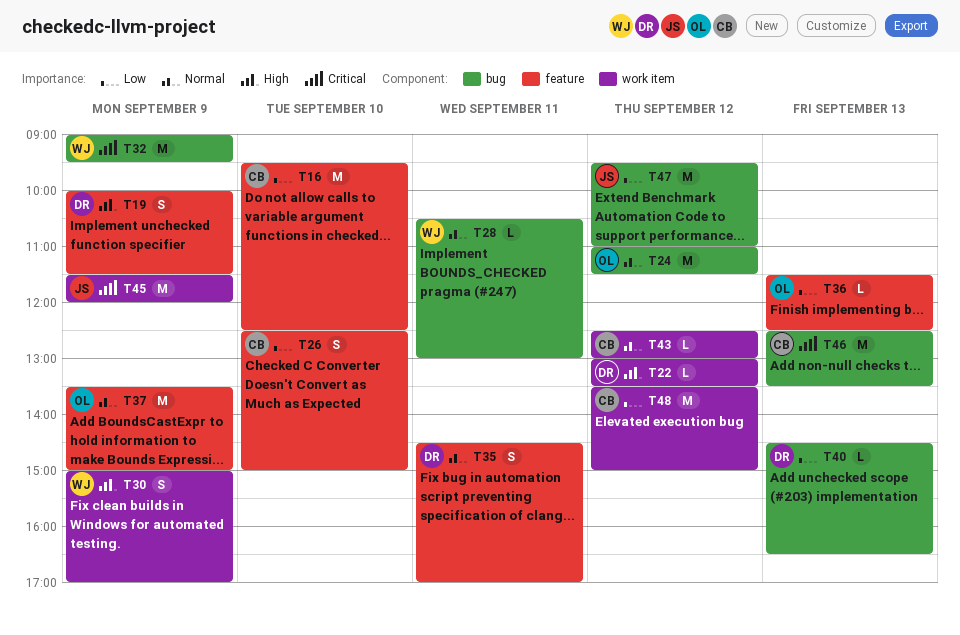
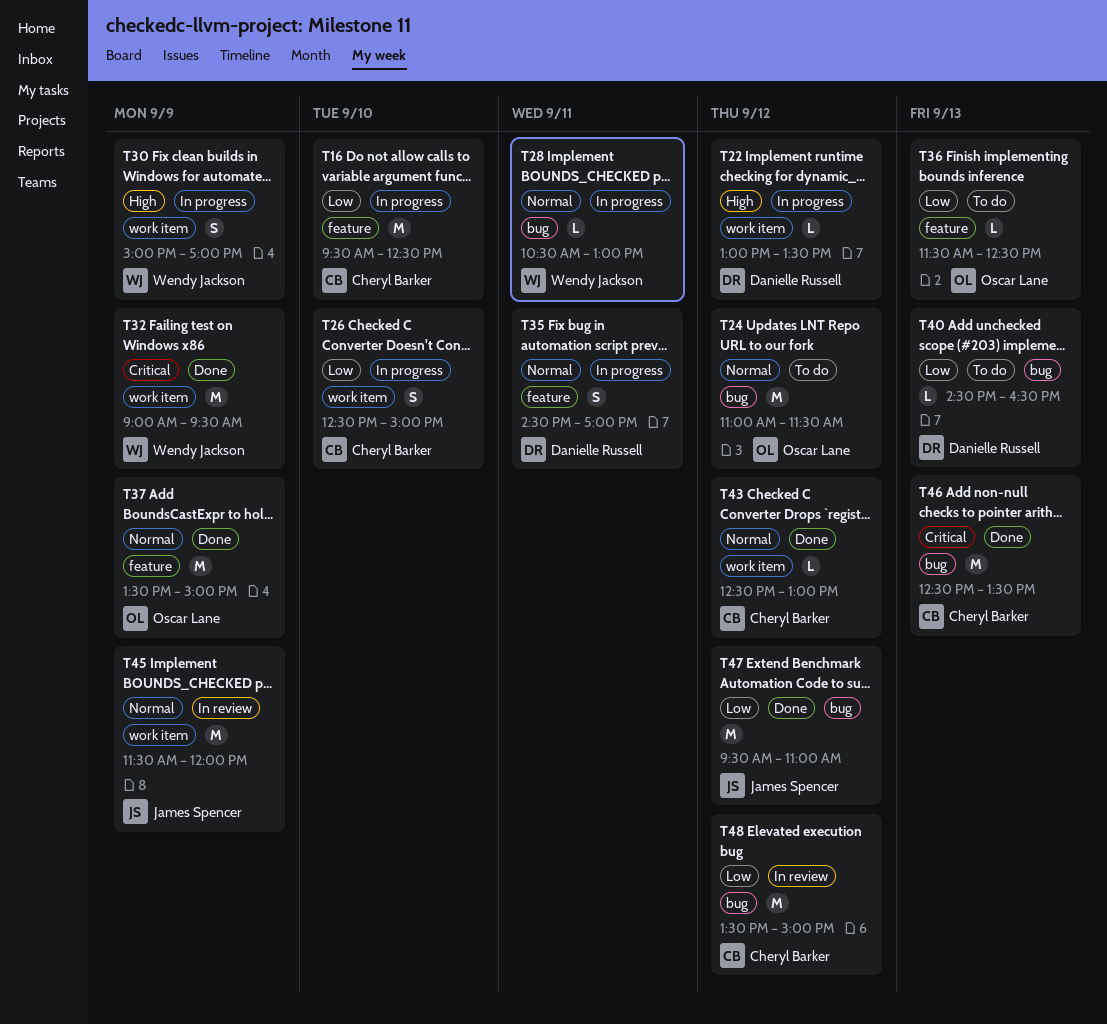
T19: present -> none
T26, label: feature -> work item
T32, label: bug -> work item
T45, priority: Critical -> Normal
T48, label: work item -> bug

